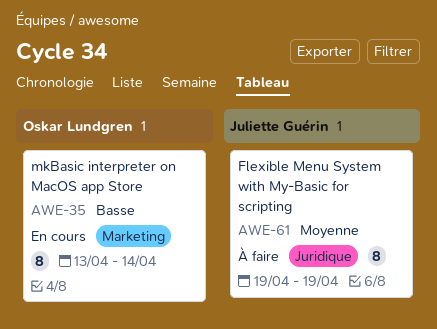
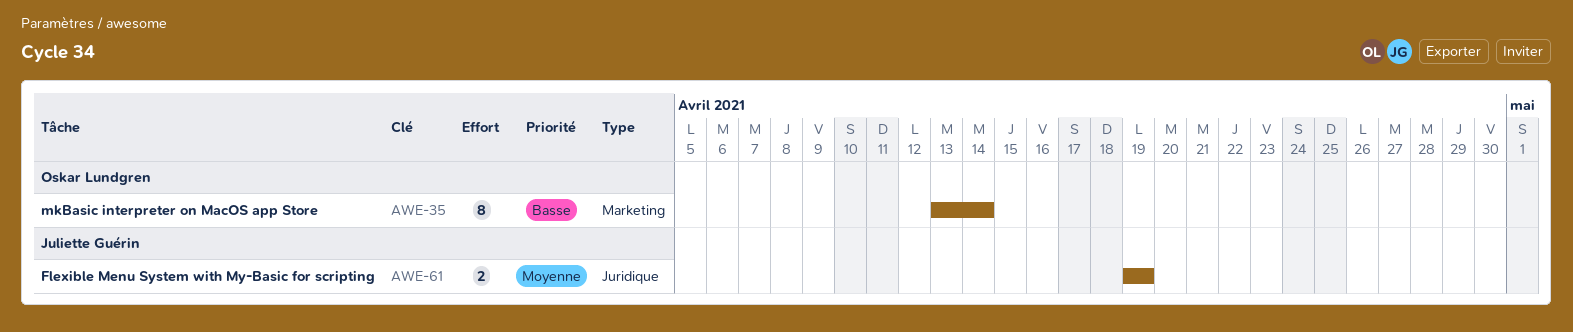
AWE-61, estimate: 8 -> 2

